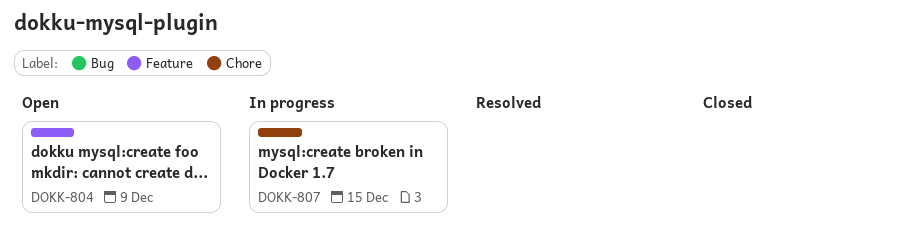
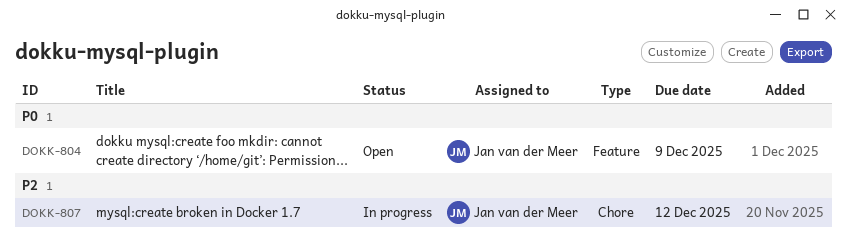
DOKK-807, due: Dec 15 -> Dec 12

